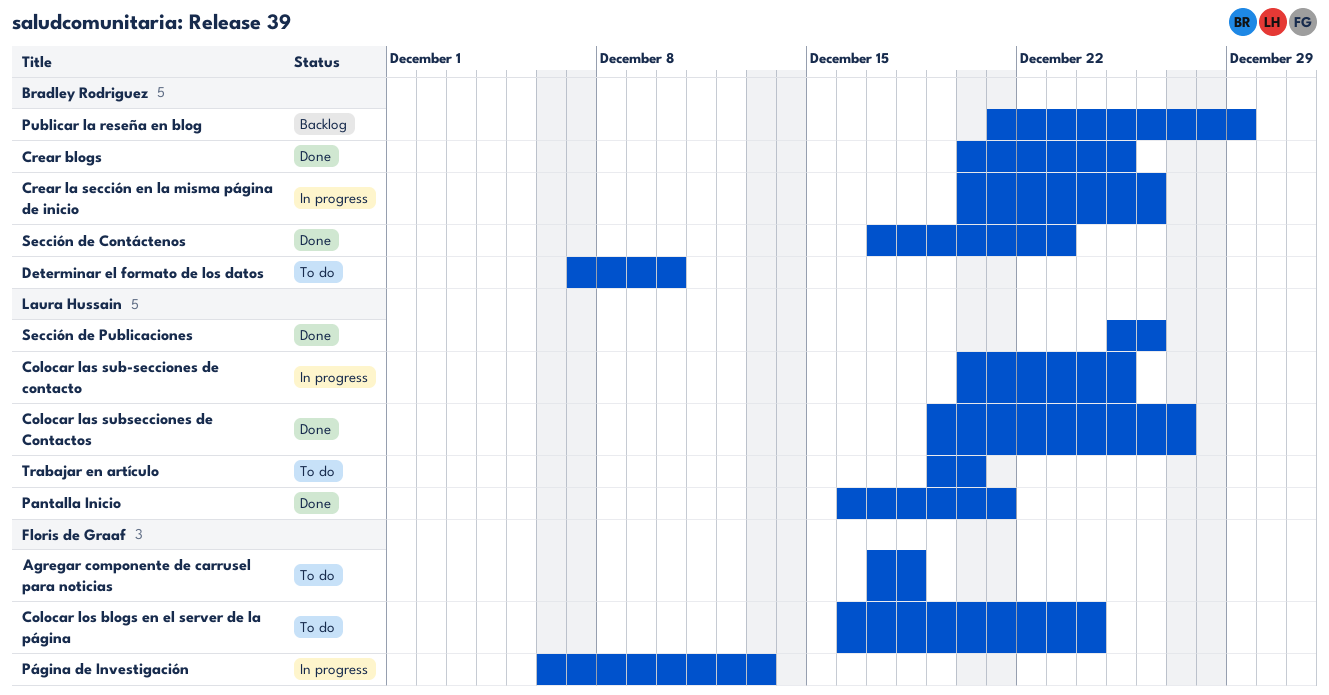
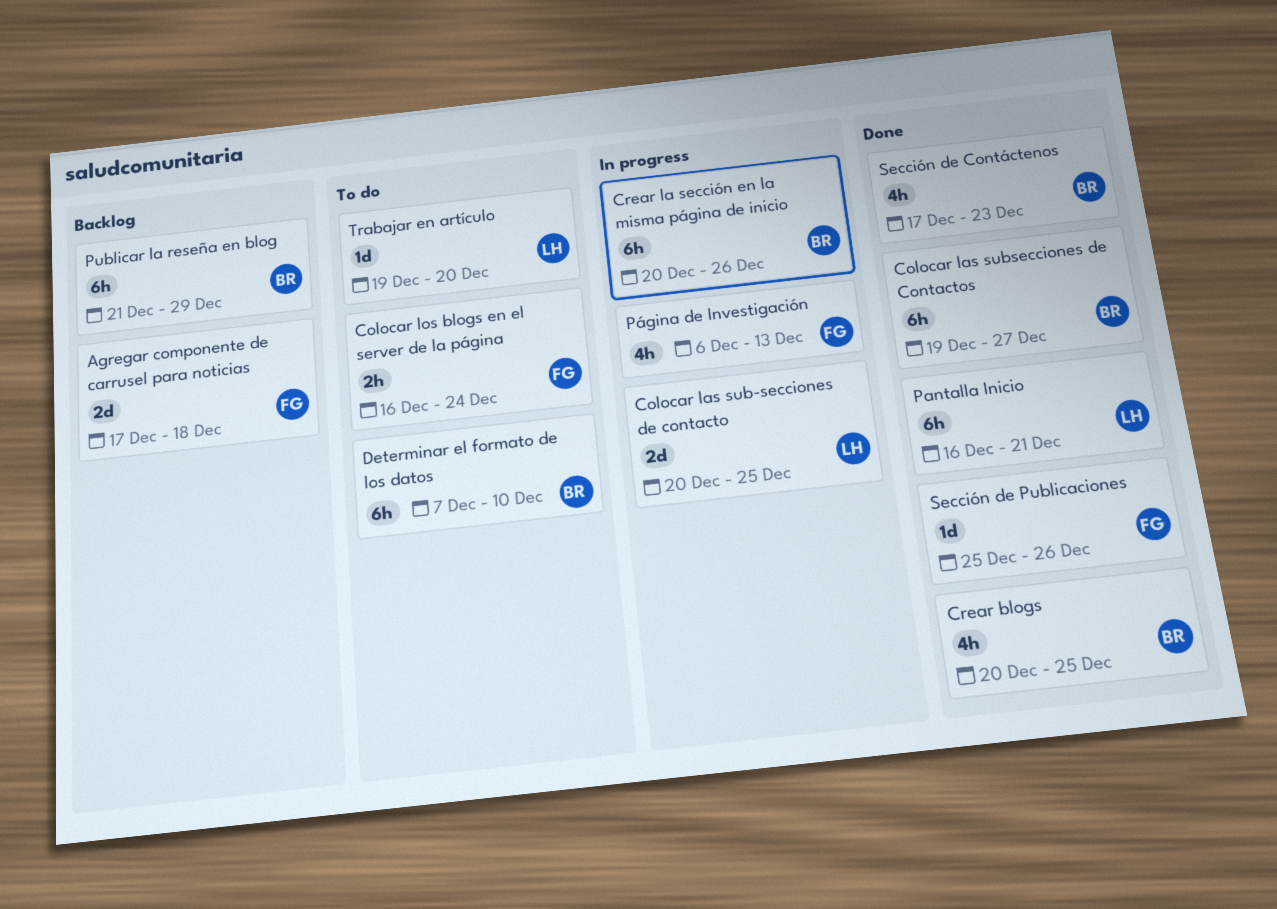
Agregar componente de carrusel para noticias, status: To do -> Backlog
Colocar las subsecciones de Contactos, owner: Laura Hussain -> Bradley Rodriguez
Sección de Publicaciones, owner: Laura Hussain -> Floris de Graaf

